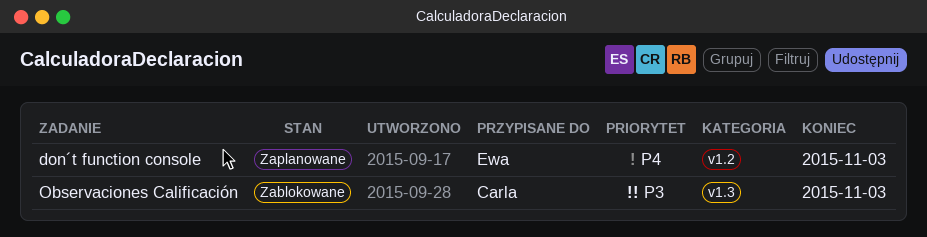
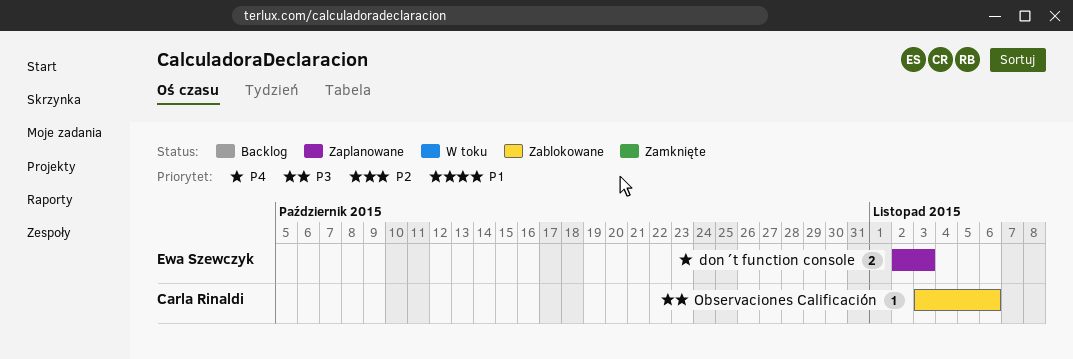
Observaciones Calificación, due: Nov 3 -> Nov 6

